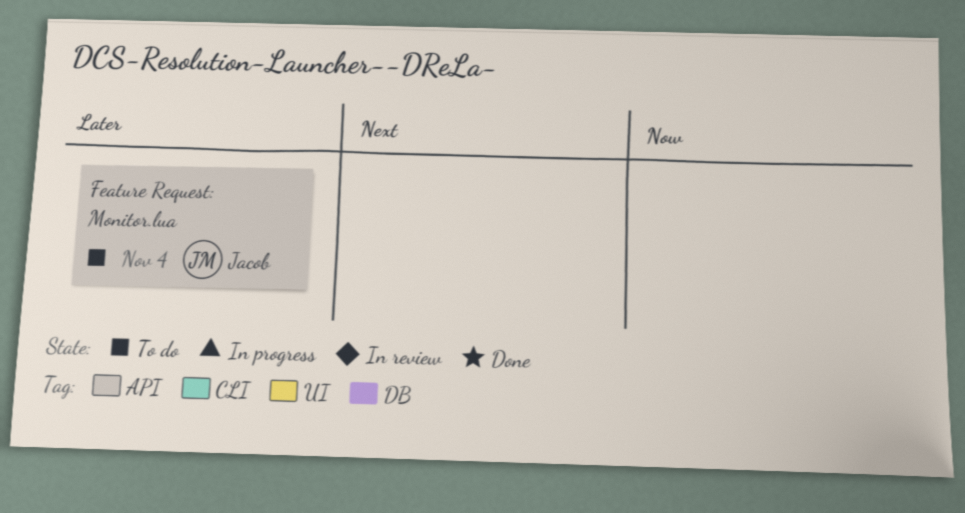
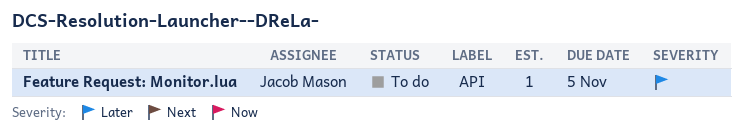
Feature Request: Monitor.lua, due: Nov 4 -> Nov 5

